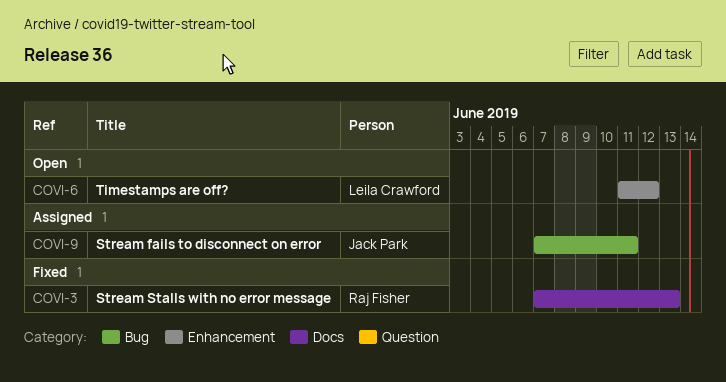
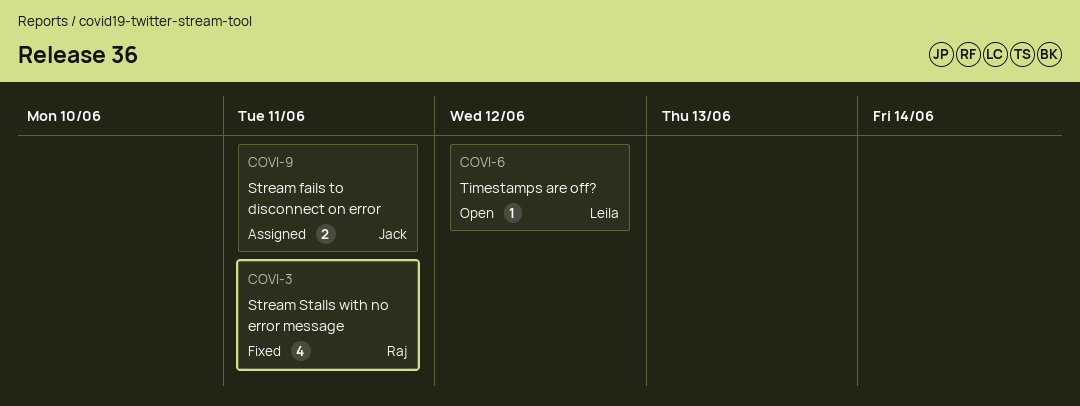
COVI-3, due: Jun 13 -> Jun 11

